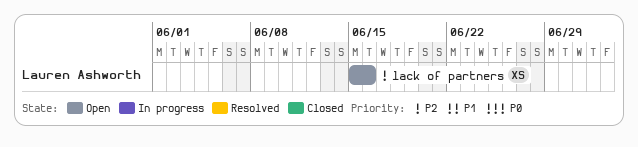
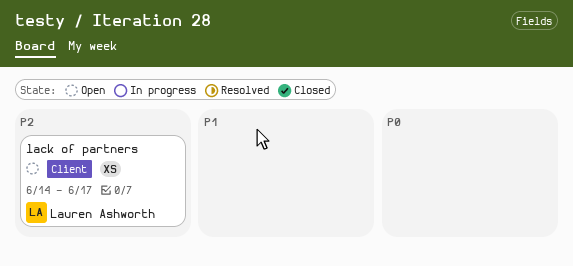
lack of partners, start: Jun 15 -> Jun 14
lack of partners, due: Jun 16 -> Jun 17

